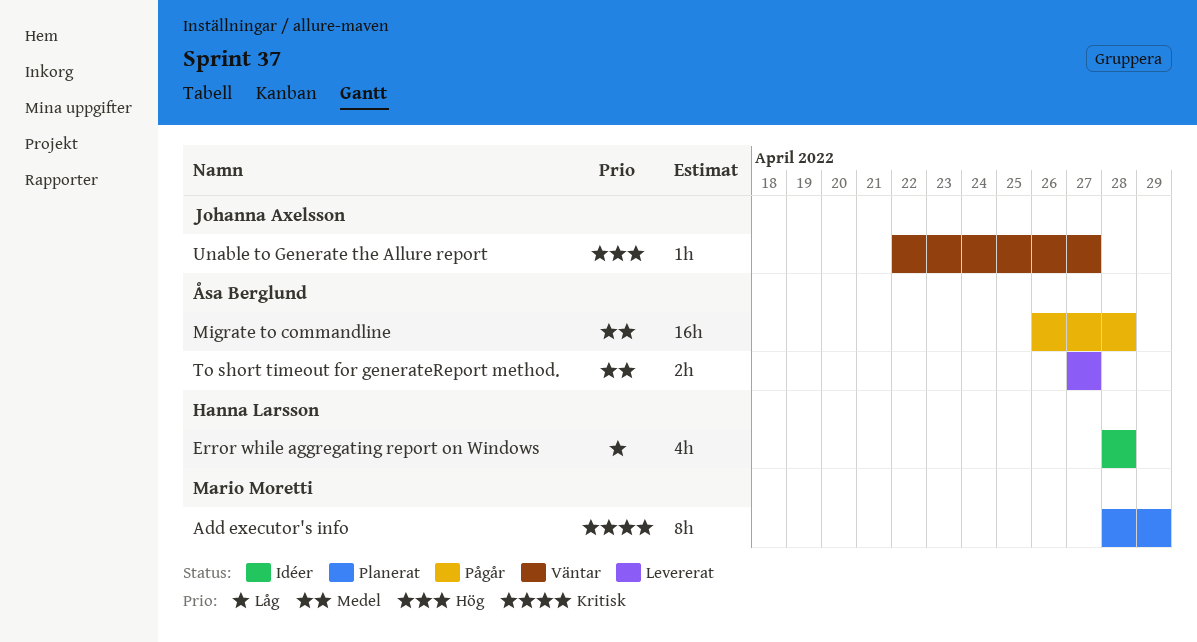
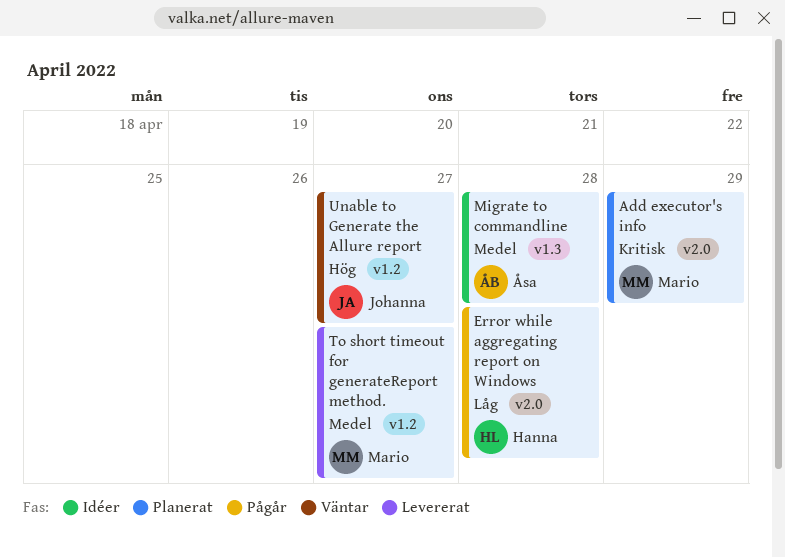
Error while aggregating report on Windows, status: Idéer -> Pågår
Migrate to commandline, status: Pågår -> Idéer
To short timeout for generateReport method., owner: Åsa Berglund -> Mario Moretti

